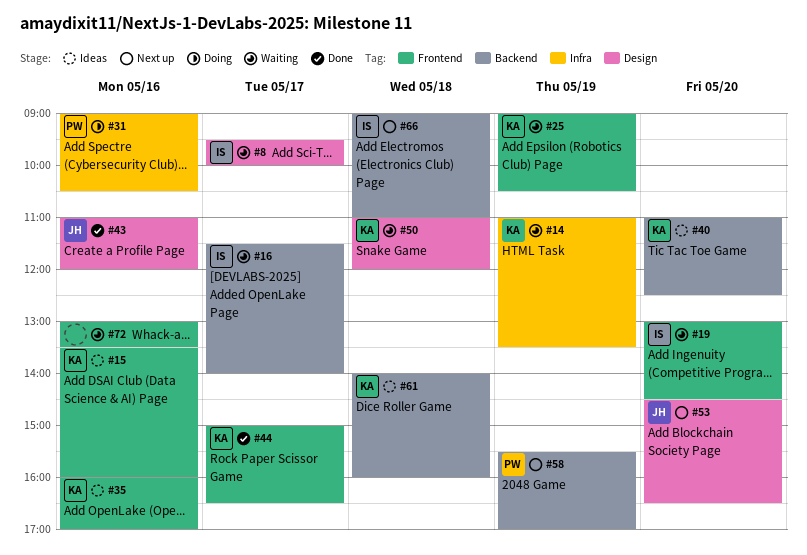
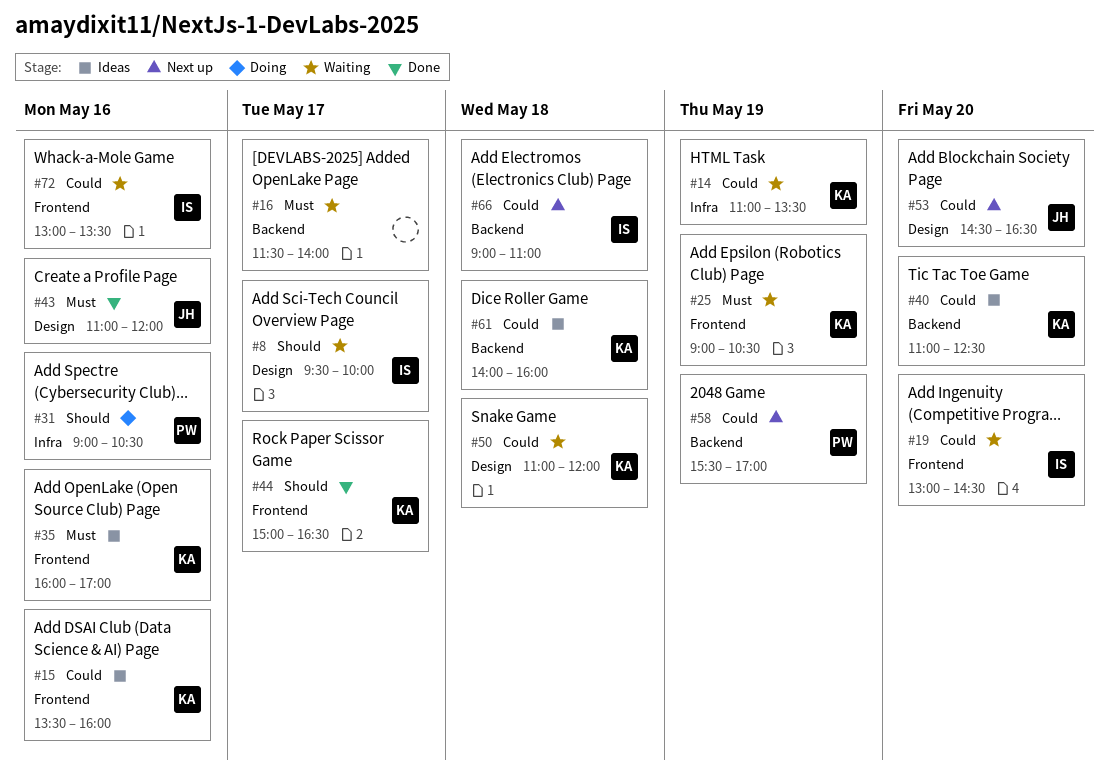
#16, owner: IS -> none
#72, owner: none -> IS

